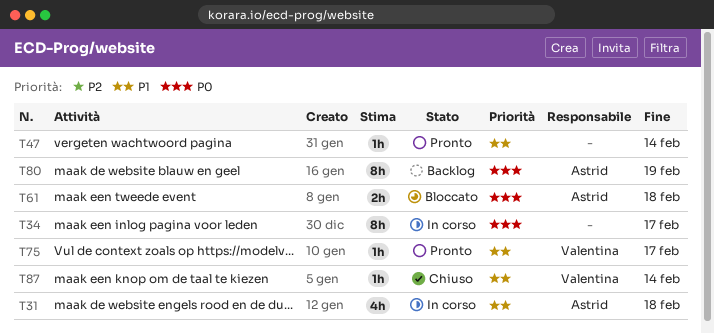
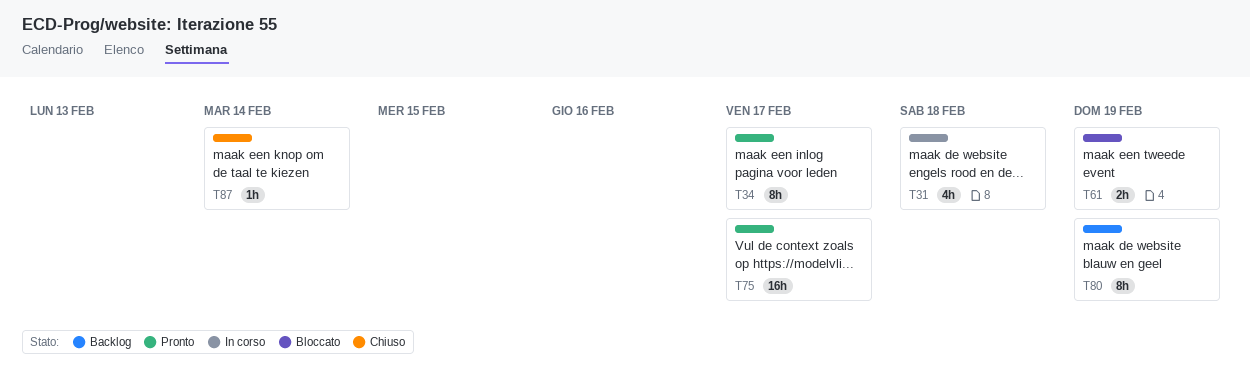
T34, status: In corso -> Pronto
T47: present -> none
T61, due: Feb 18 -> Feb 19
T75, estimate: 1h -> 16h

